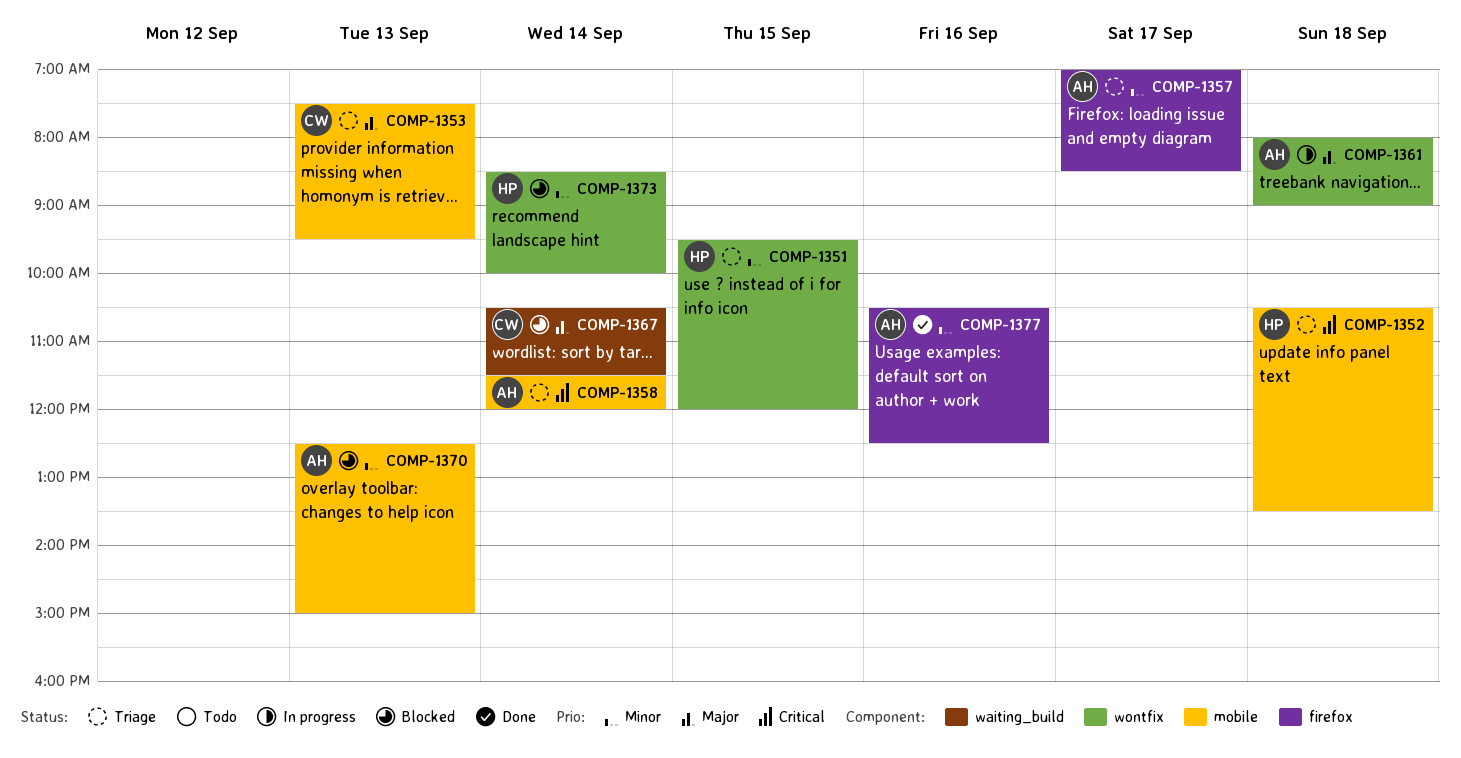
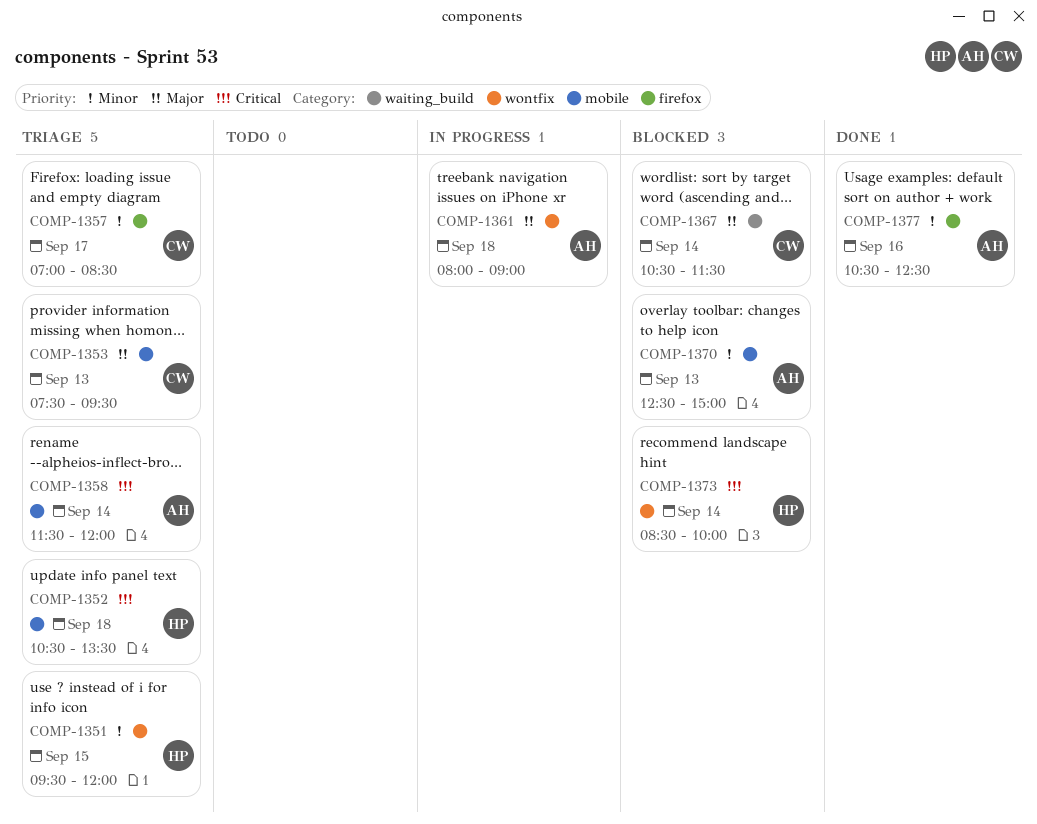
COMP-1357, owner: AH -> CW
COMP-1373, priority: Minor -> Critical

